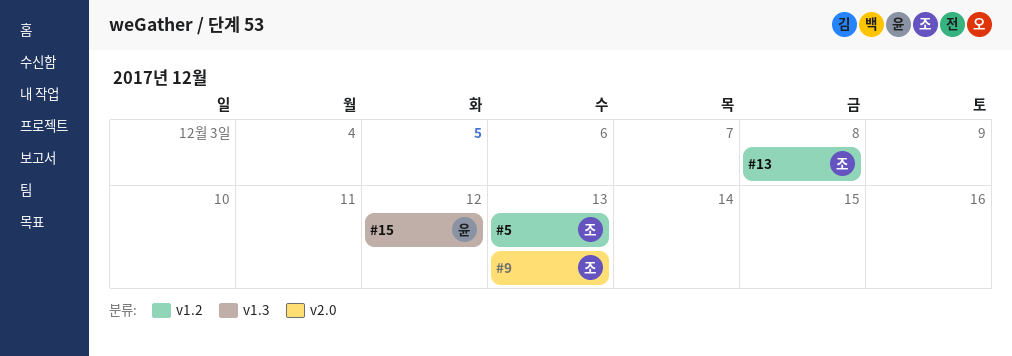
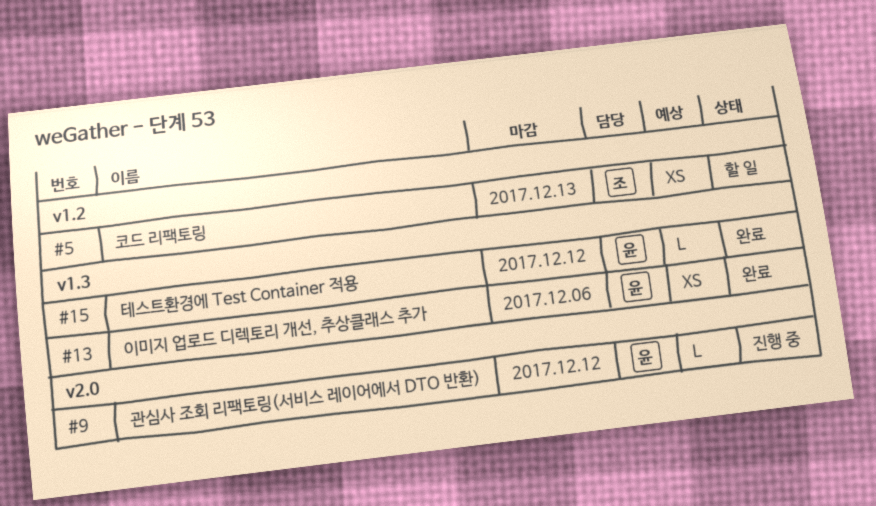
#9, owner: 조 -> 윤
#9, due: Dec 13 -> Dec 12
#13, owner: 조 -> 윤
#13, label: v1.2 -> v1.3
#13, due: Dec 8 -> Dec 6

